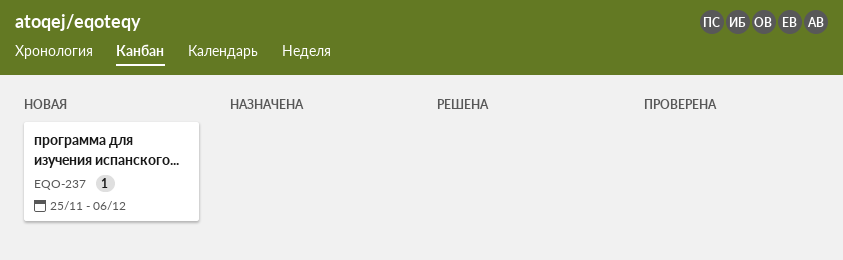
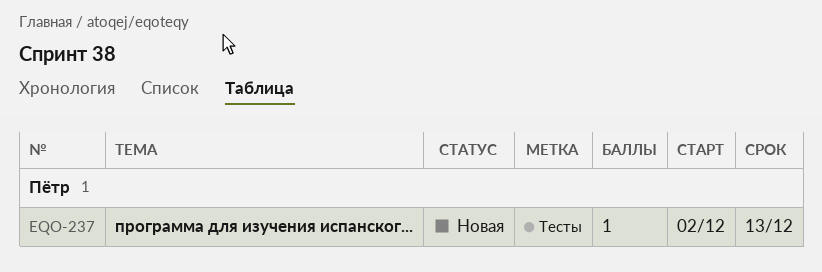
EQO-237, start: Nov 25 -> Dec 2
EQO-237, due: Dec 6 -> Dec 13

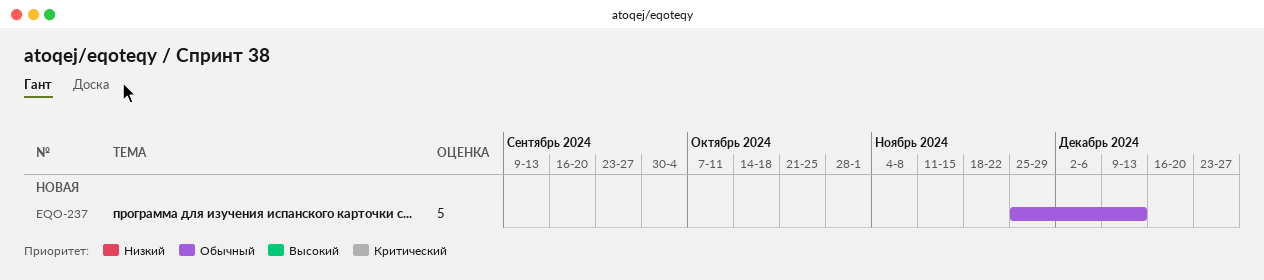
EQO-237, estimate: 1 -> 5
EQO-237, start: Dec 2 -> Nov 25

